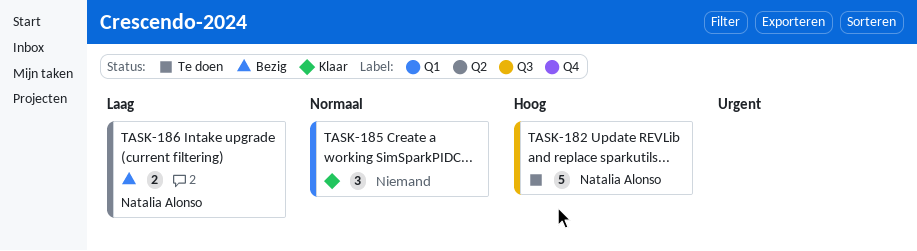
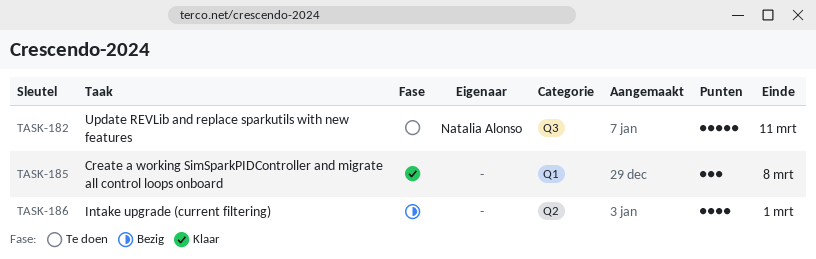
TASK-186, owner: Natalia Alonso -> none
TASK-186, estimate: 2 -> 4

